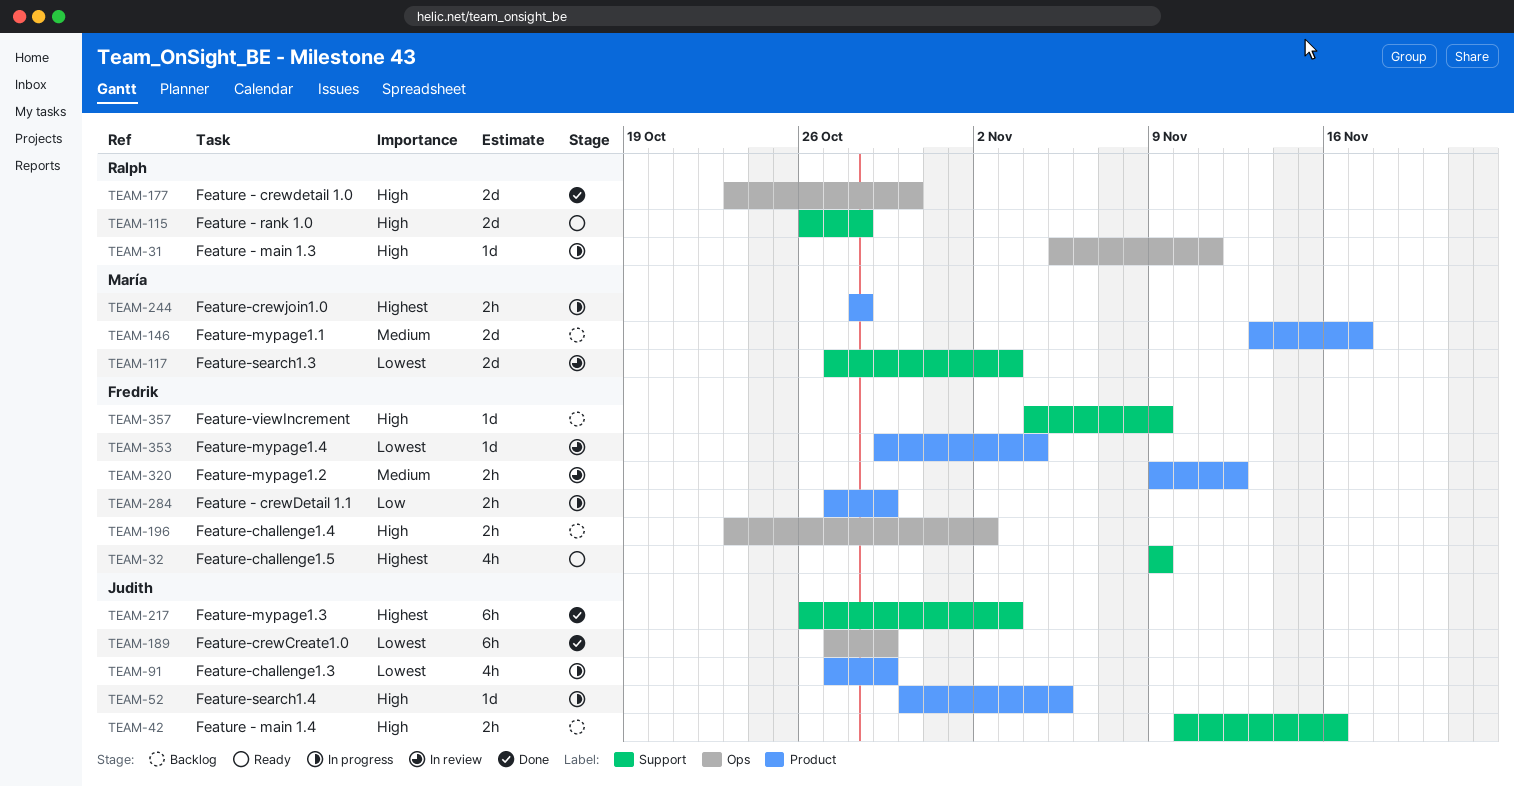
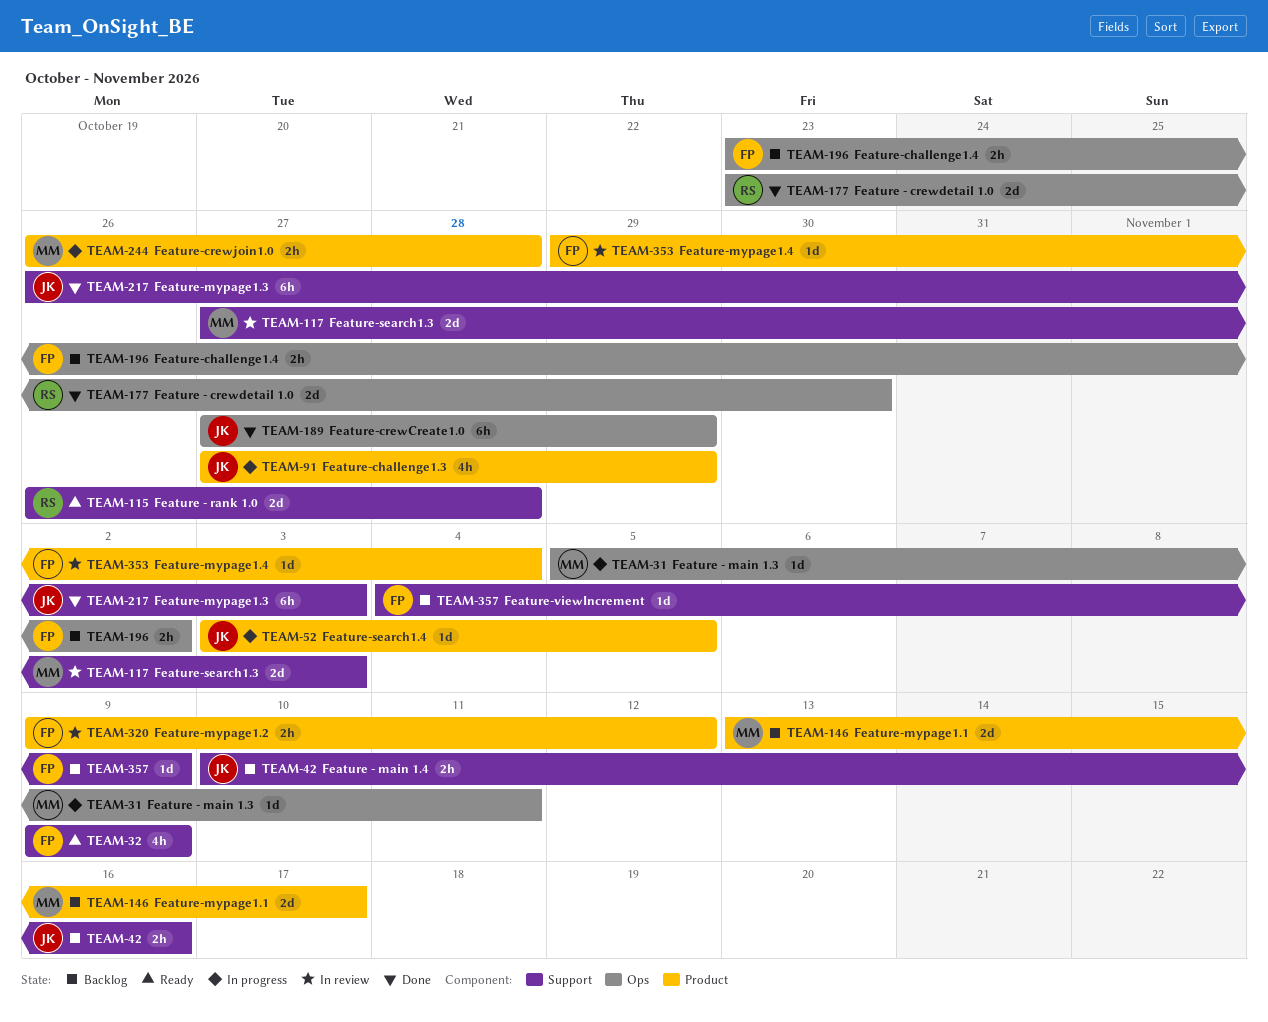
TEAM-31, owner: Ralph -> María
TEAM-52, start: Oct 30 -> Nov 3
TEAM-244, start: Oct 28 -> Oct 26
TEAM-284: present -> none

